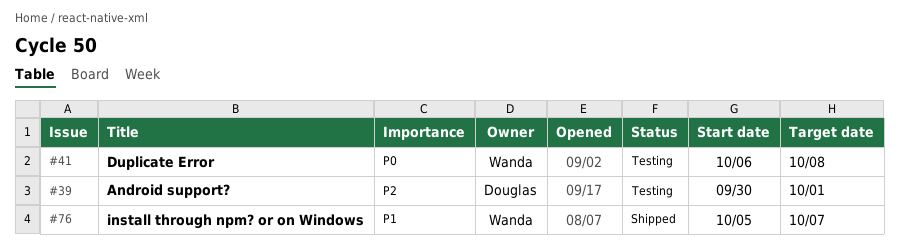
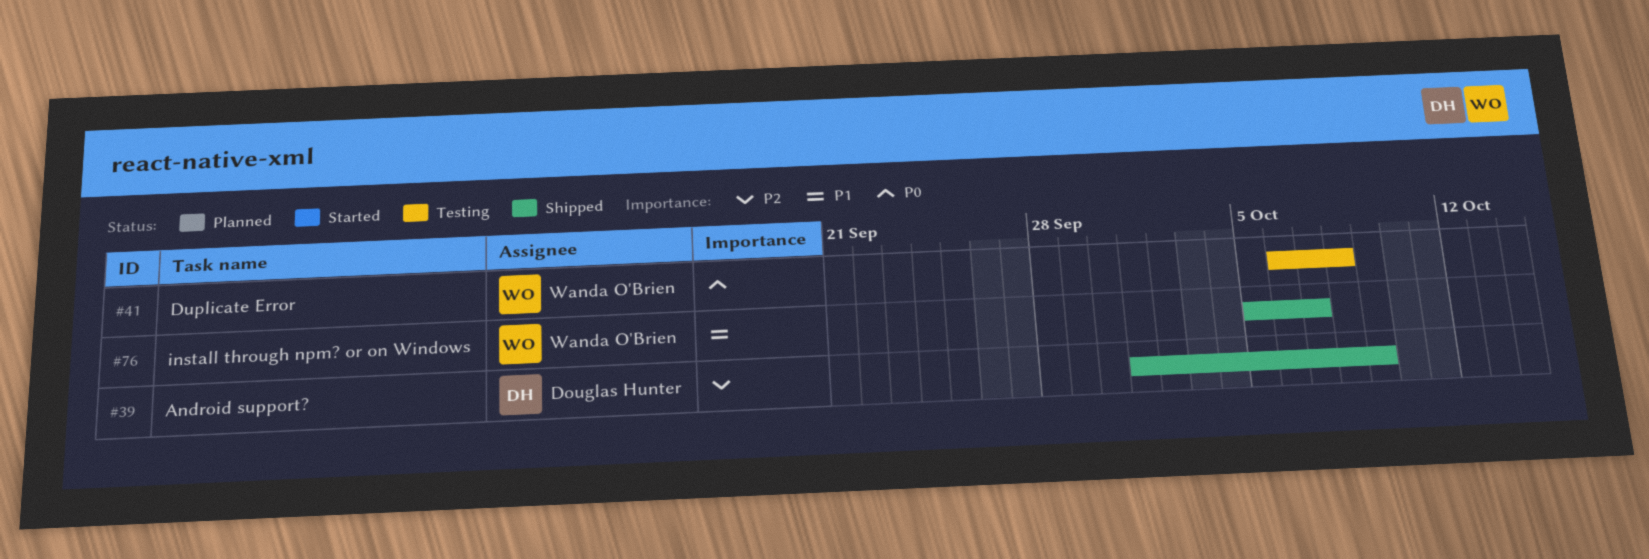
#39, status: Testing -> Shipped
#39, start: Sep 30 -> Oct 1
#39, due: Oct 1 -> Oct 9

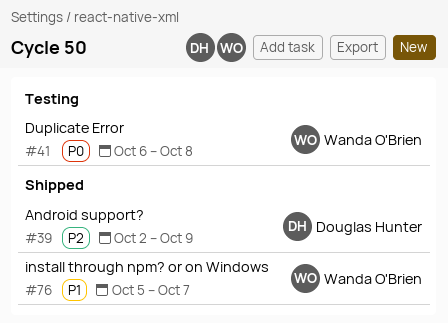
#39, start: Oct 1 -> Oct 2

